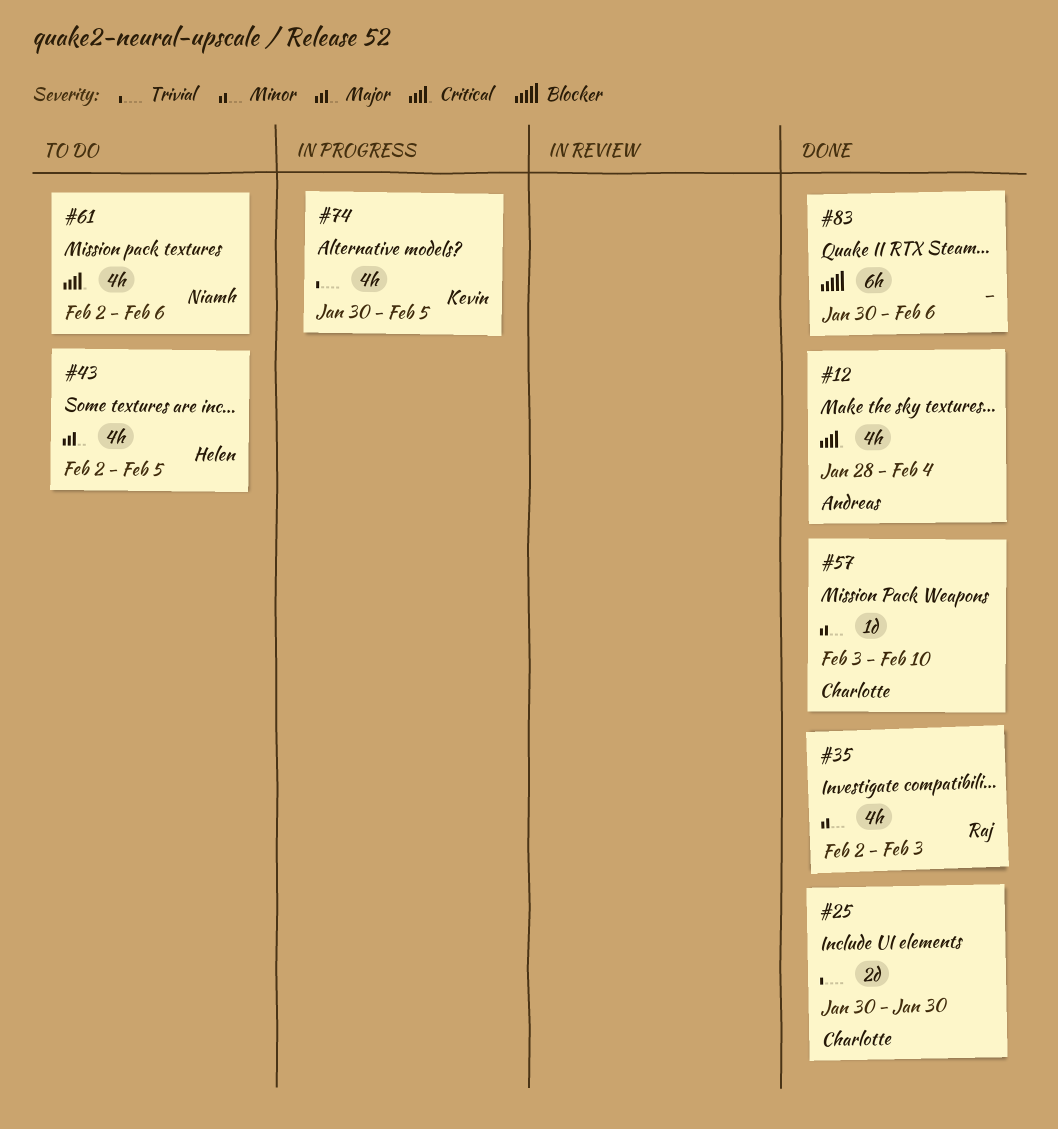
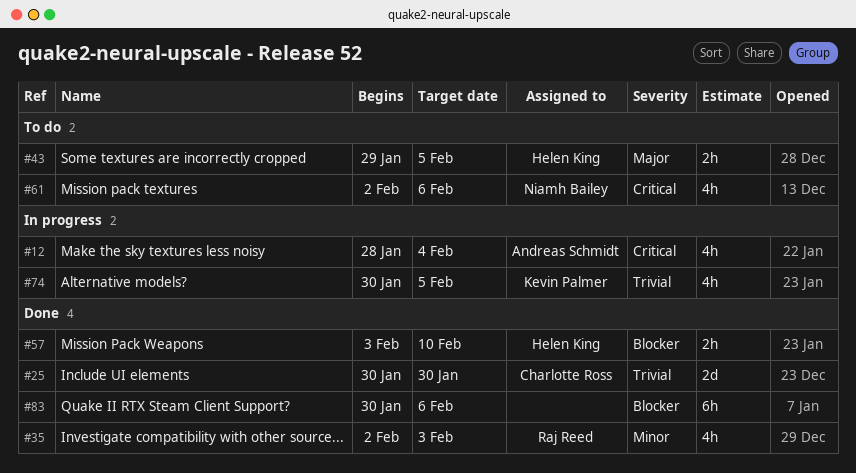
#12, status: Done -> In progress
#43, estimate: 4h -> 2h
#43, start: Feb 2 -> Jan 29
#57, owner: Charlotte Ross -> Helen King
#57, priority: Minor -> Blocker
#57, estimate: 1d -> 2h

